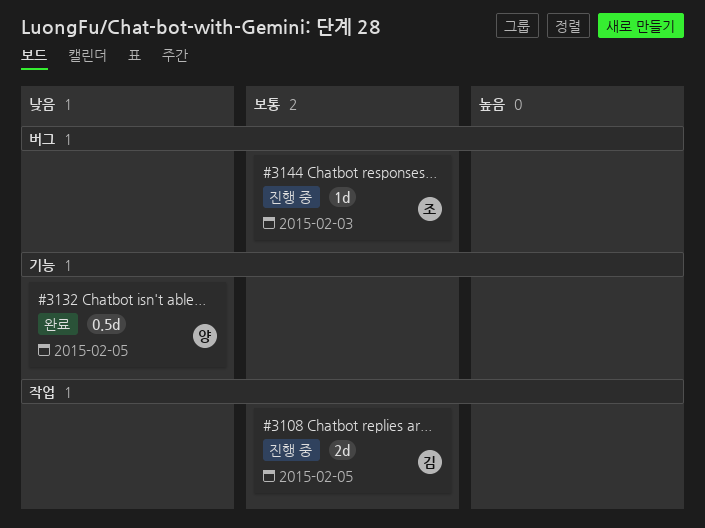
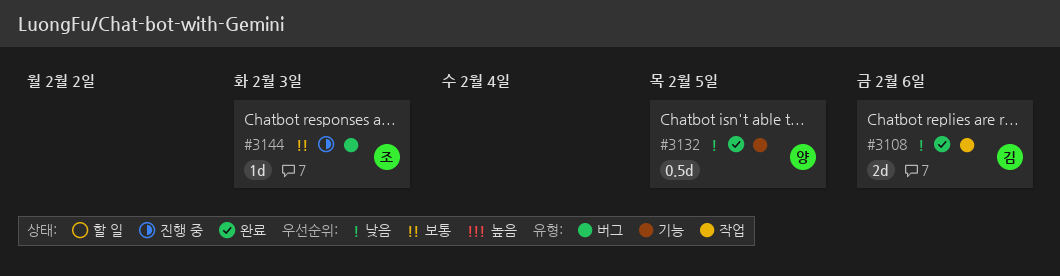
#3108, status: 진행 중 -> 완료
#3108, priority: 보통 -> 낮음
#3108, due: Feb 5 -> Feb 6

